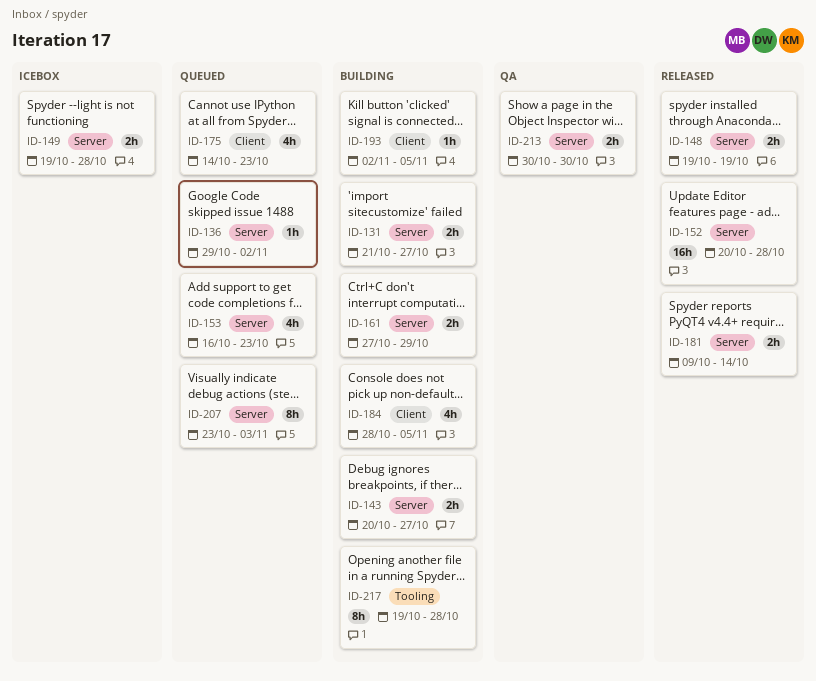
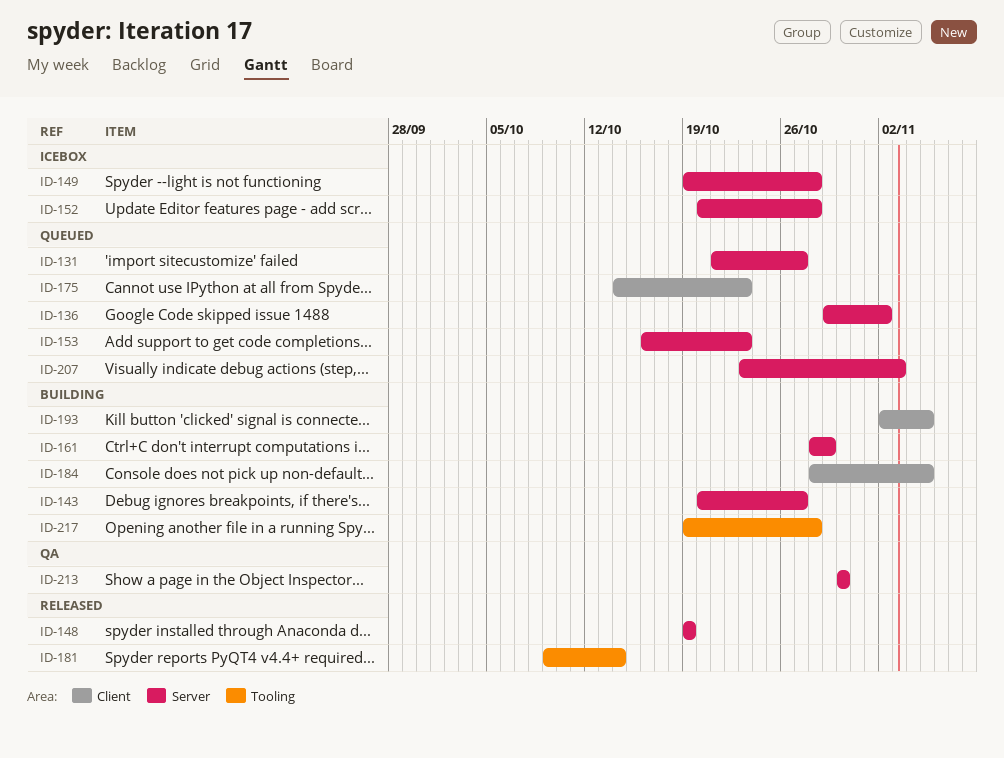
ID-131, status: Building -> Queued
ID-152, status: Released -> Icebox
ID-161, start: Oct 27 -> Oct 28
ID-181, label: Server -> Tooling

